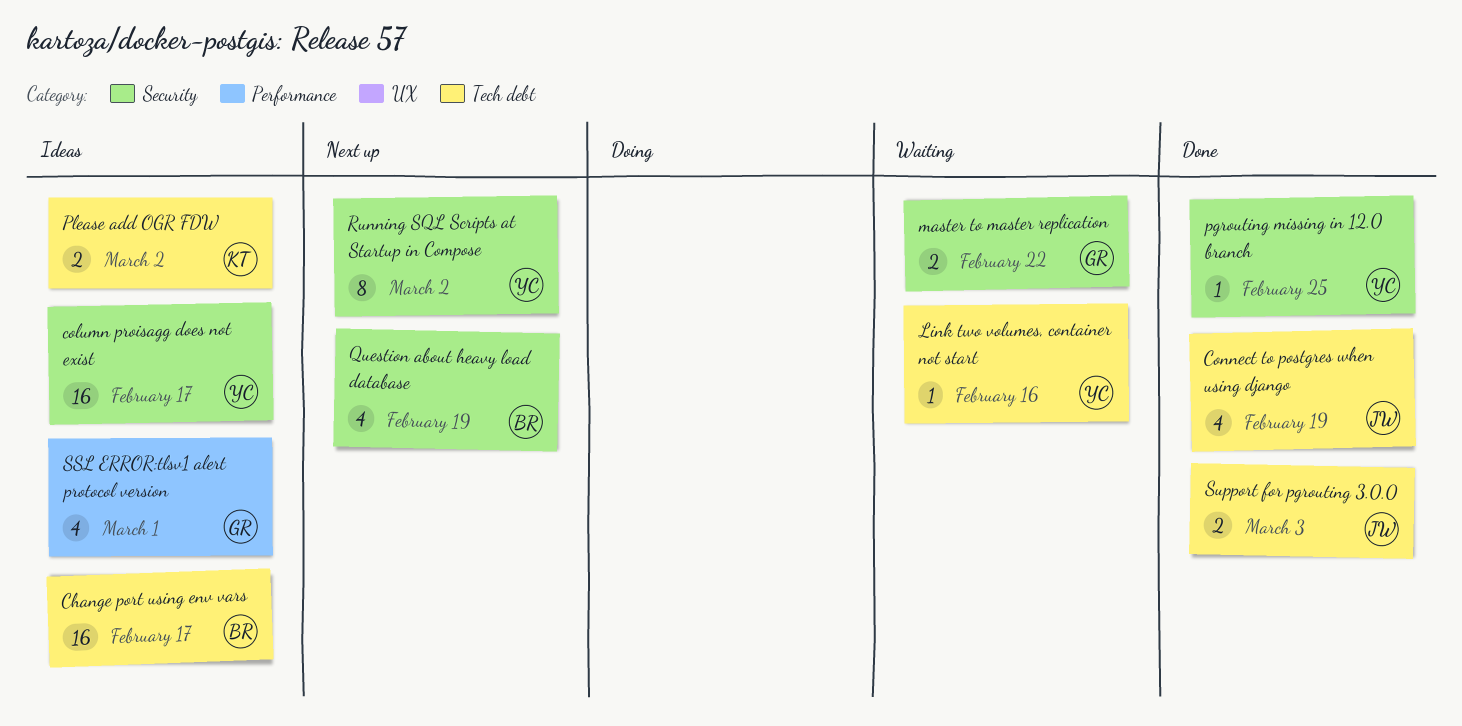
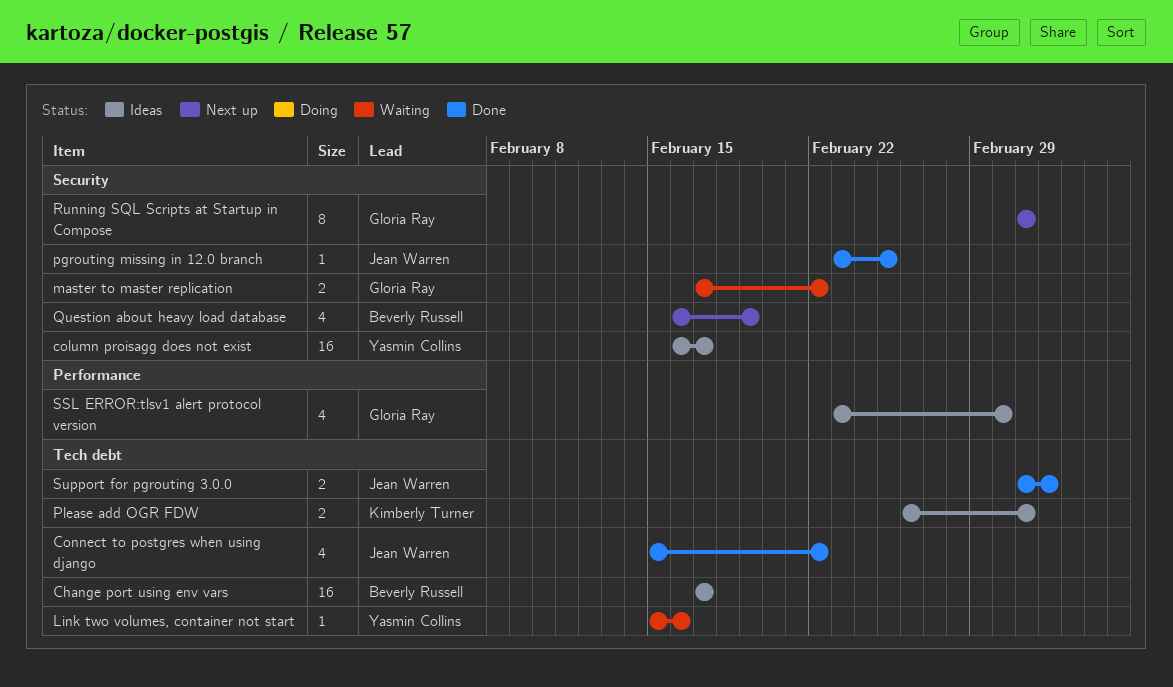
Connect to postgres when using django, due: Feb 19 -> Feb 22
pgrouting missing in 12.0 branch, owner: Yasmin Collins -> Jean Warren
Running SQL Scripts at Startup in Compose, owner: Yasmin Collins -> Gloria Ray

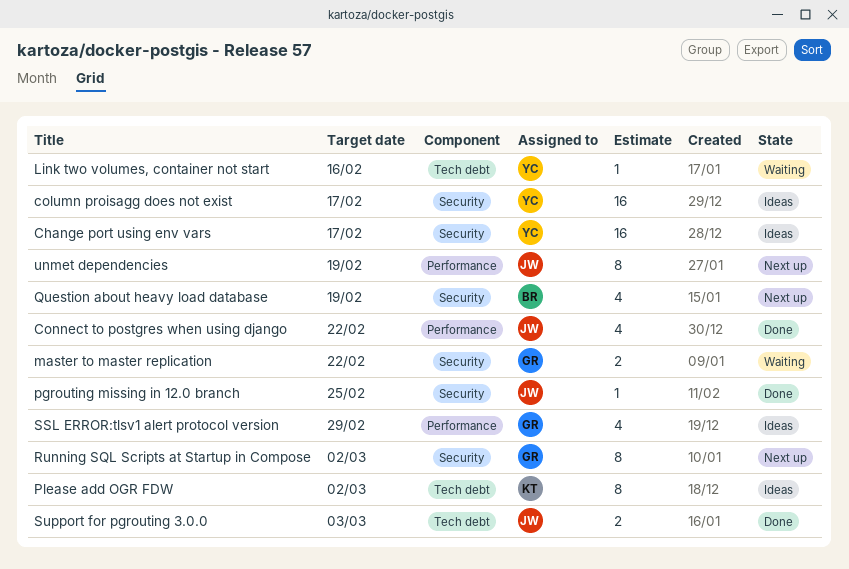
Change port using env vars, owner: Beverly Russell -> Yasmin Collins
Change port using env vars, label: Tech debt -> Security
Connect to postgres when using django, label: Tech debt -> Performance
Please add OGR FDW, estimate: 2 -> 8
SSL ERROR:tlsv1 alert protocol version, due: Mar 1 -> Feb 29
unmet dependencies: none -> present

